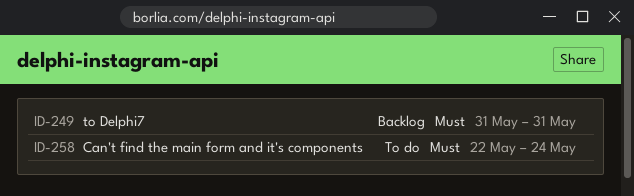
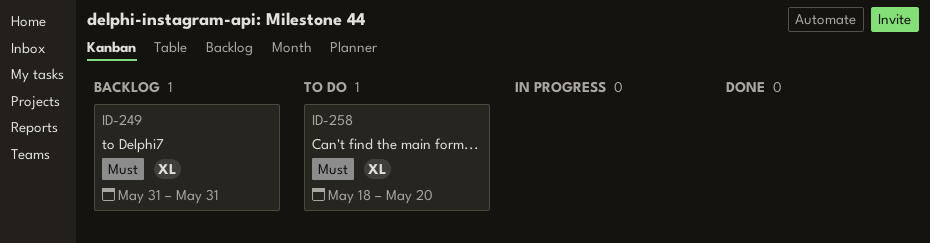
ID-258, start: May 22 -> May 18
ID-258, due: May 24 -> May 20

